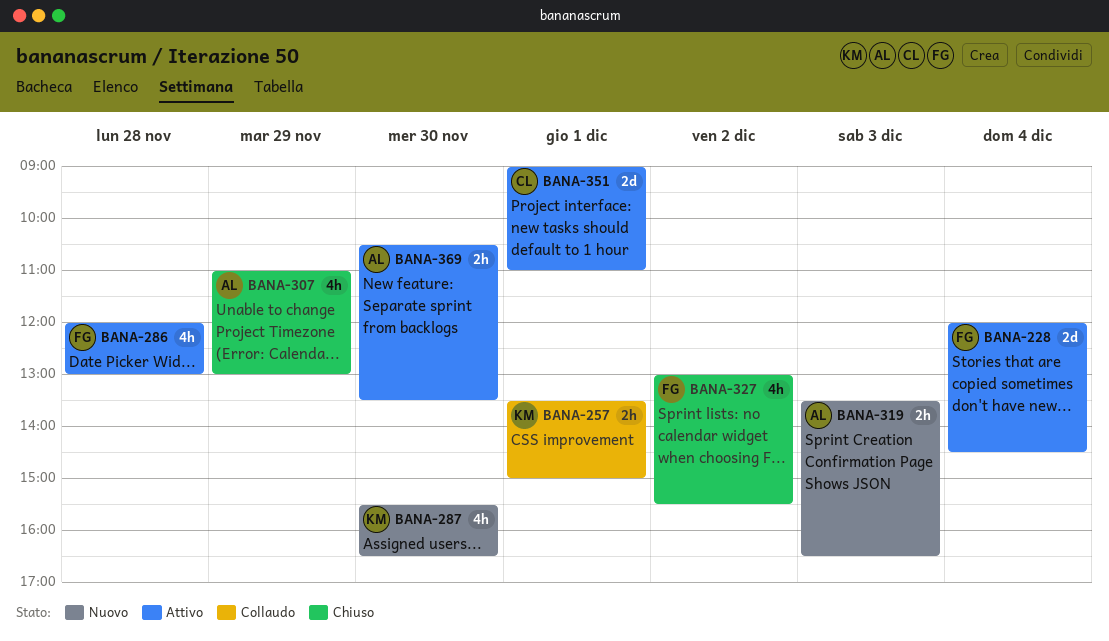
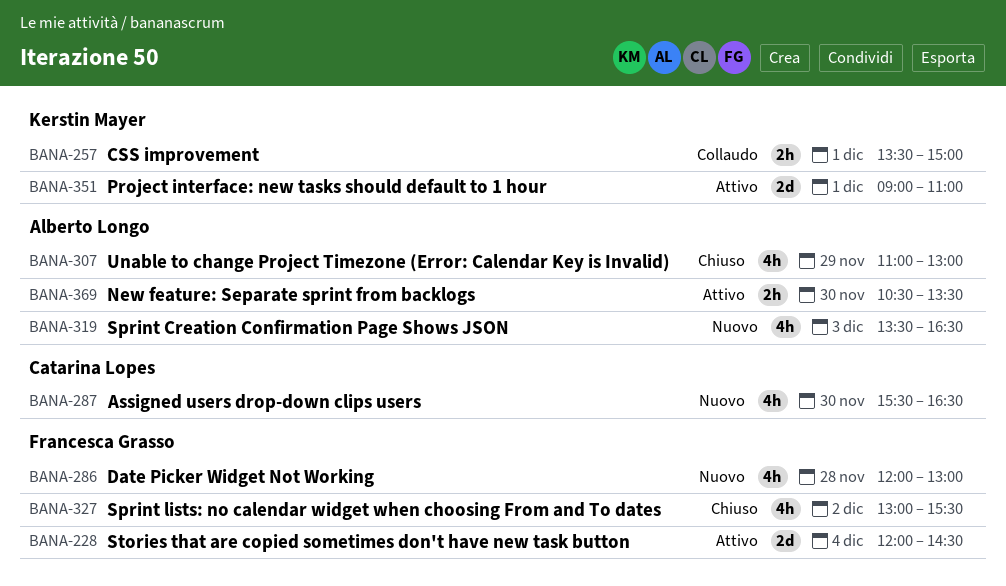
BANA-286, status: Attivo -> Nuovo
BANA-287, owner: Kerstin Mayer -> Catarina Lopes
BANA-319, estimate: 2h -> 4h
BANA-351, owner: Catarina Lopes -> Kerstin Mayer

